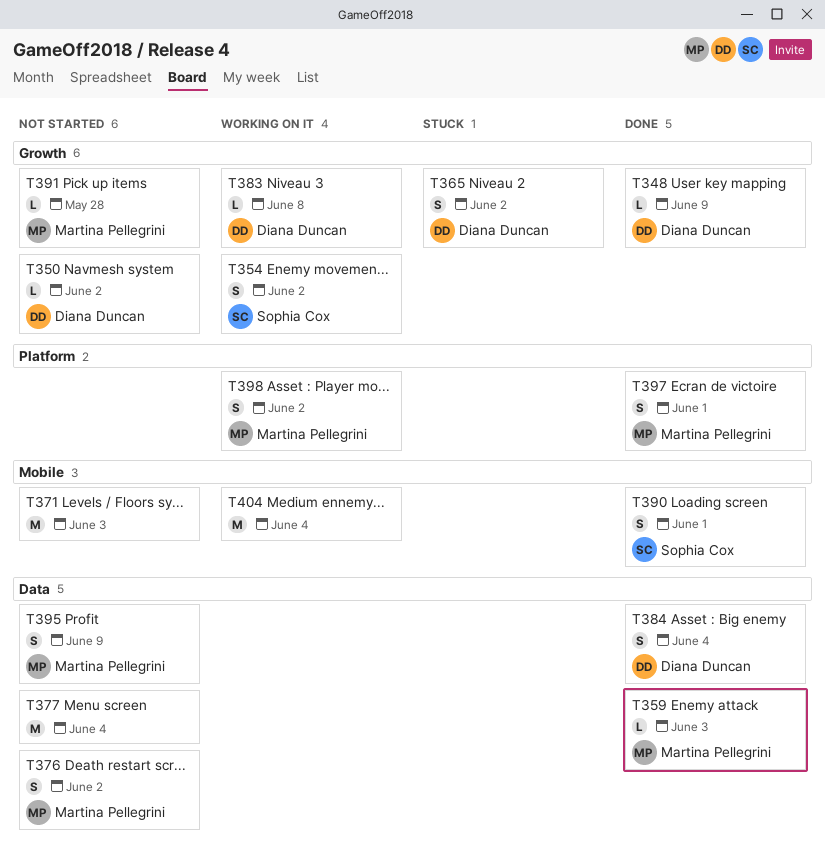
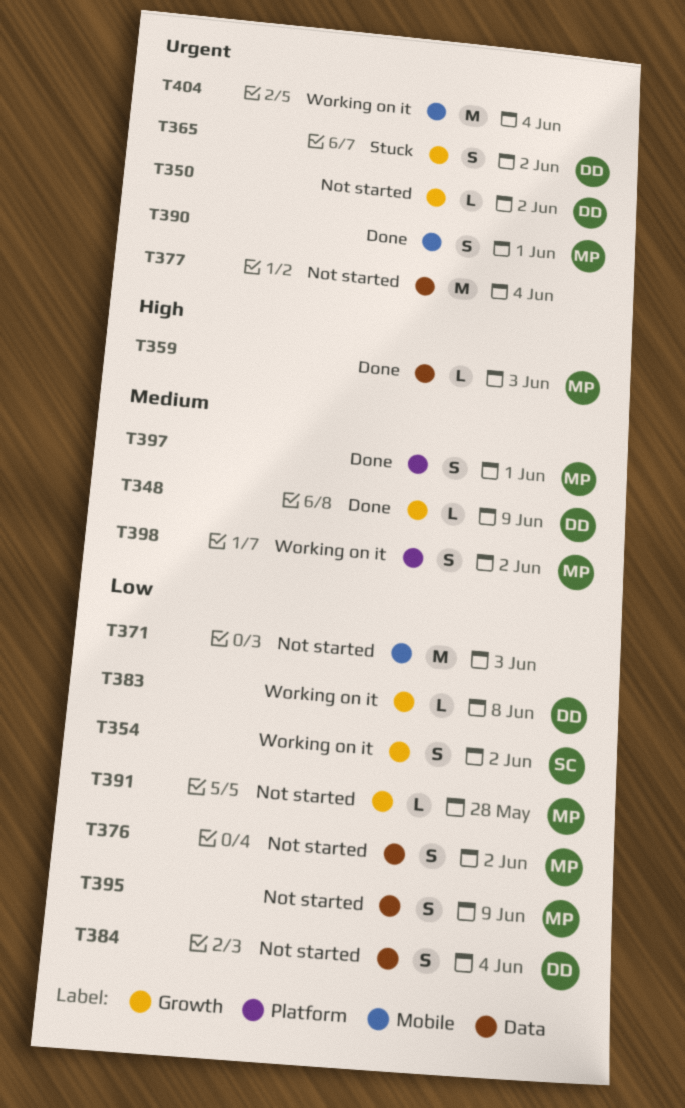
T384, status: Done -> Not started
T390, owner: Sophia Cox -> Martina Pellegrini

